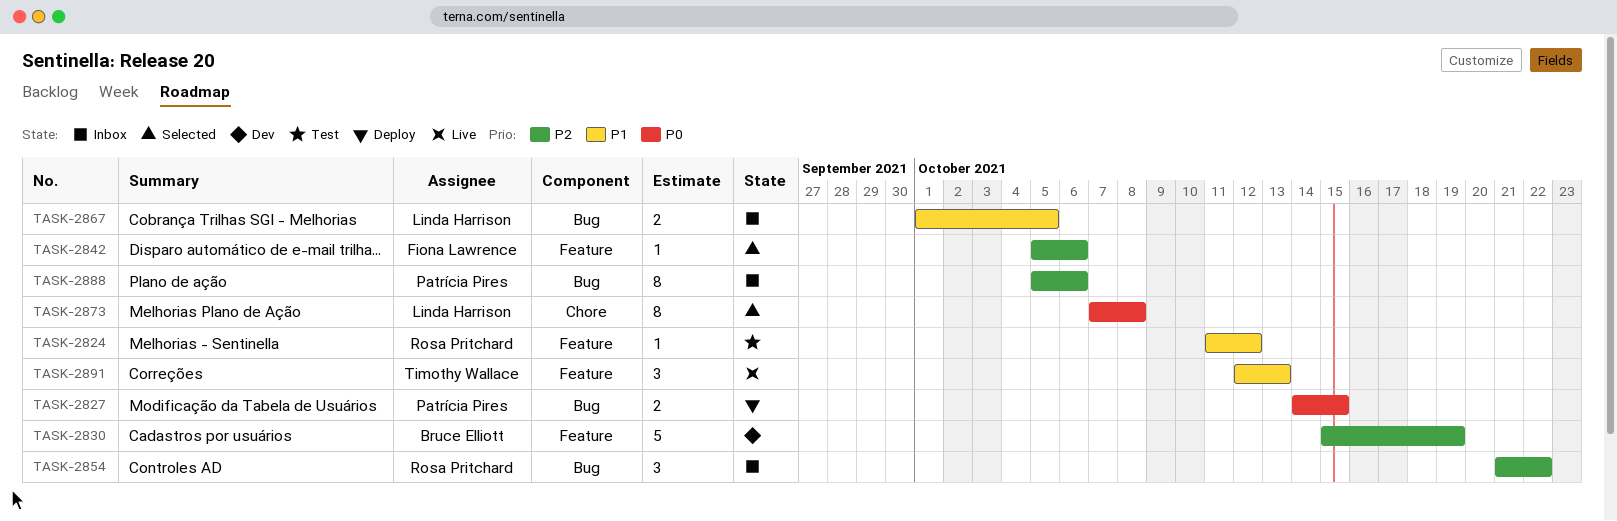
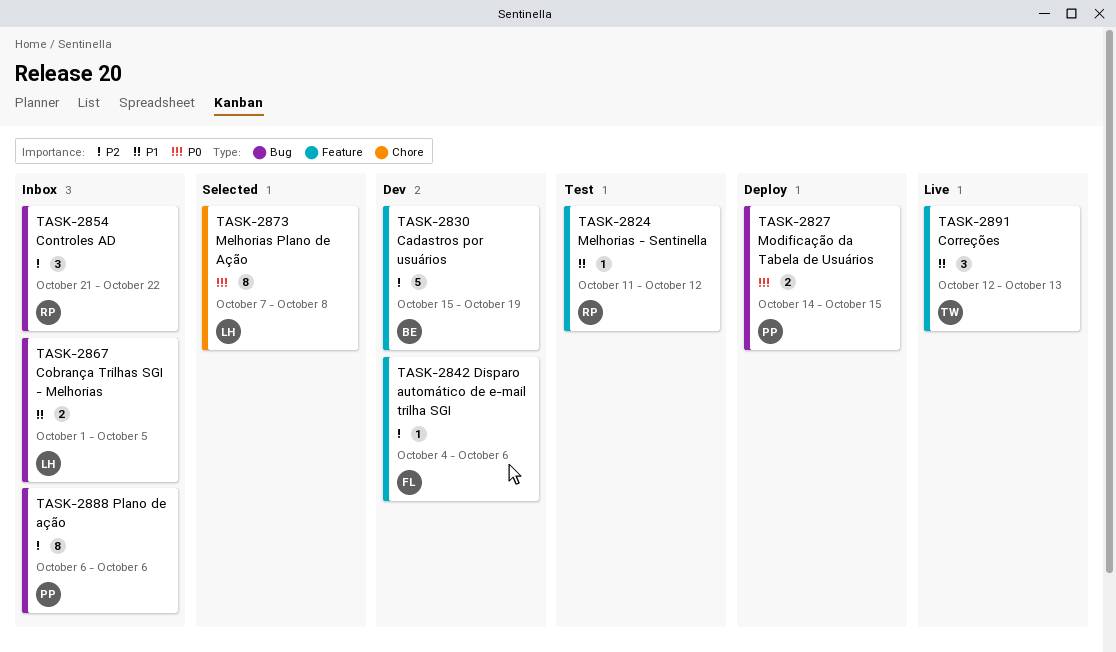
TASK-2842, status: Selected -> Dev
TASK-2842, start: Oct 5 -> Oct 4
TASK-2888, start: Oct 5 -> Oct 6

